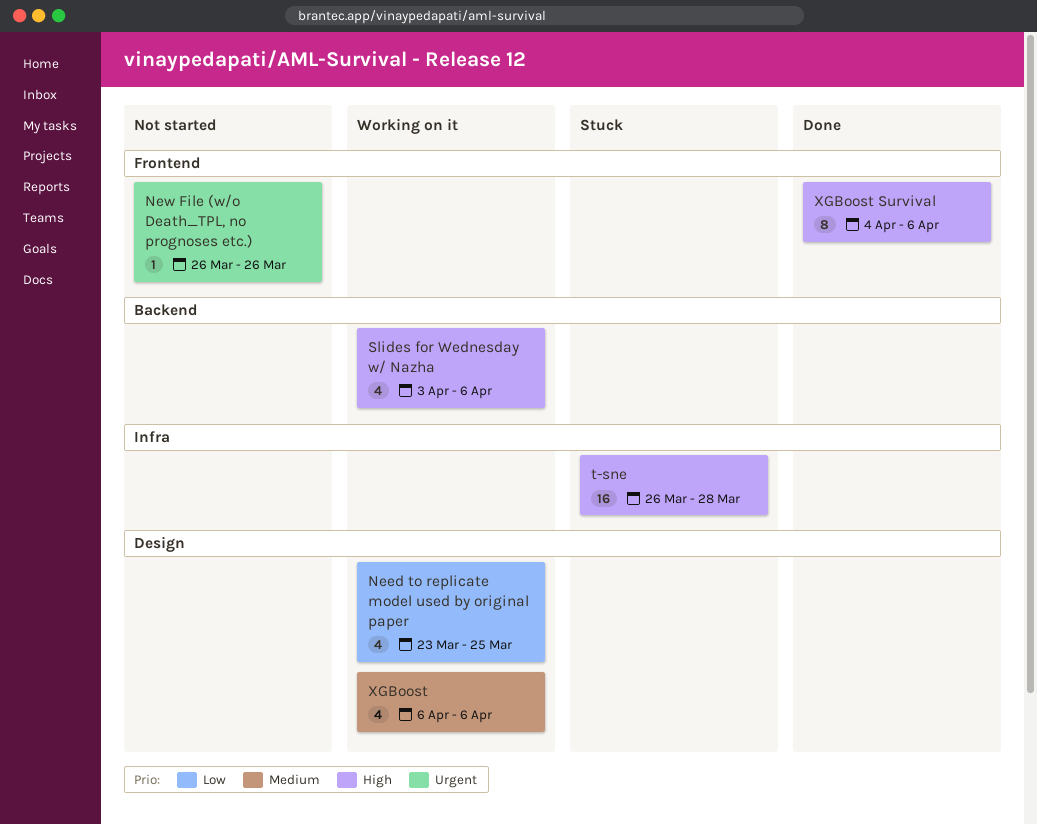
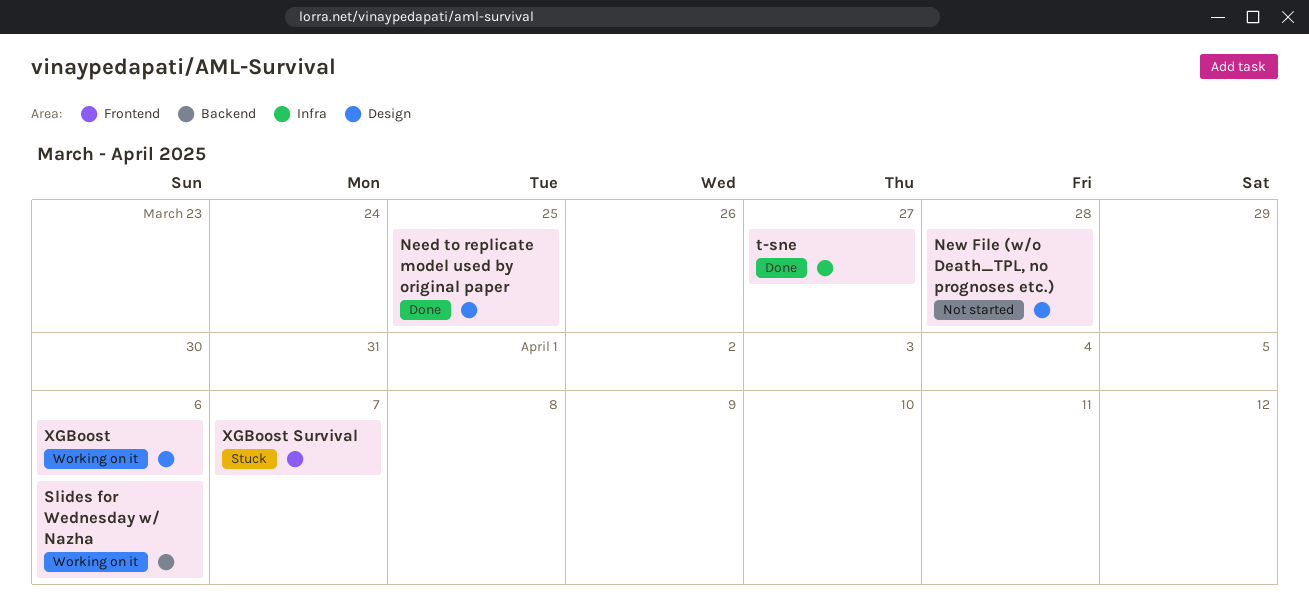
Need to replicate model used by original paper, status: Working on it -> Done
New File (w/o Death_TPL, no prognoses etc.), label: Frontend -> Design
New File (w/o Death_TPL, no prognoses etc.), due: Mar 26 -> Mar 28
t-sne, status: Stuck -> Done
t-sne, due: Mar 28 -> Mar 27
XGBoost Survival, status: Done -> Stuck
XGBoost Survival, due: Apr 6 -> Apr 7

